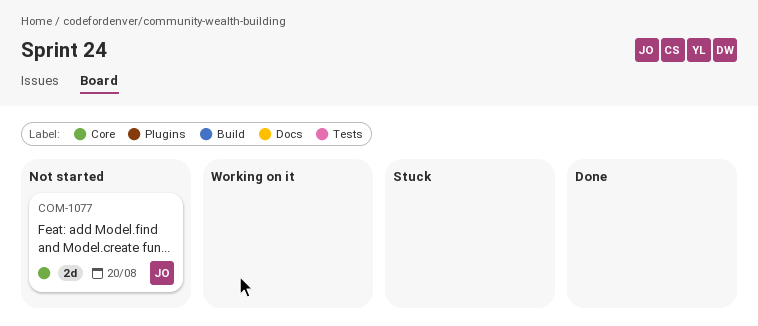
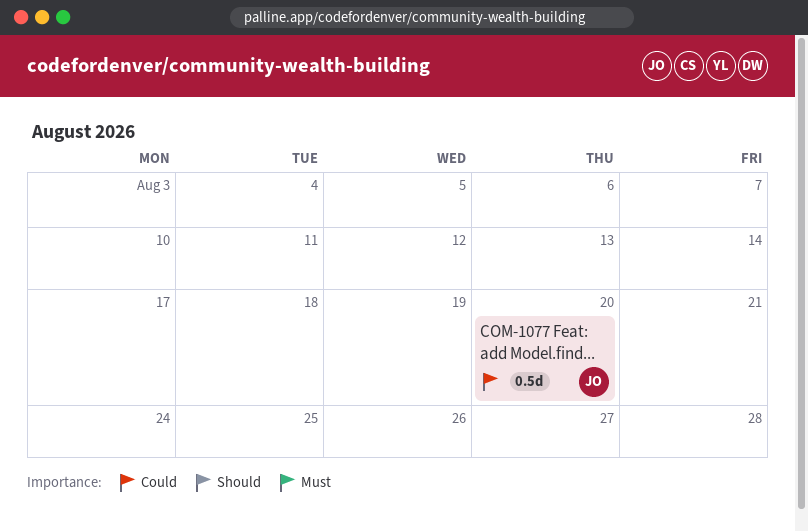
COM-1077, estimate: 2d -> 0.5d

